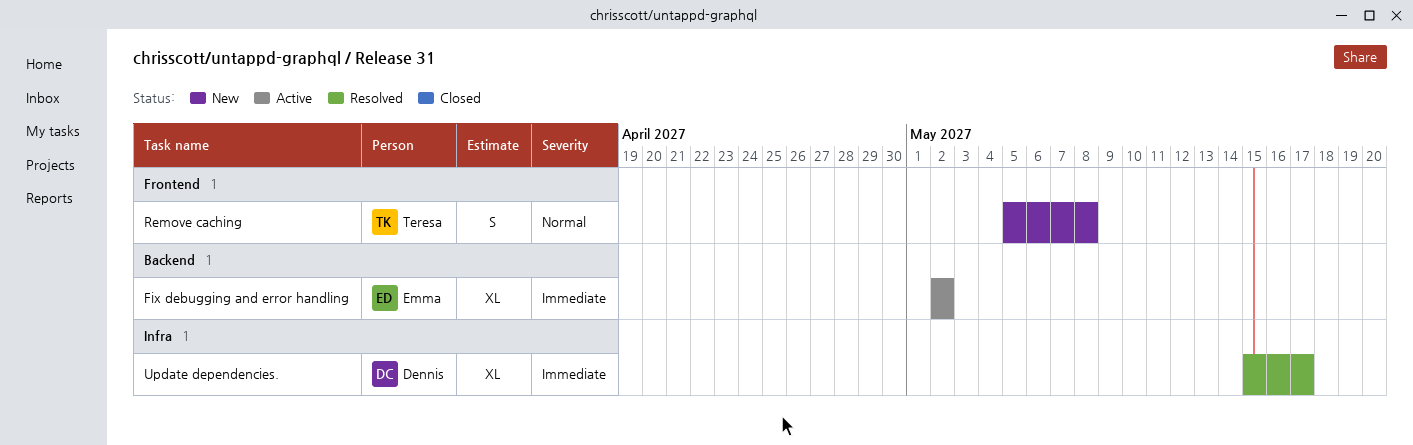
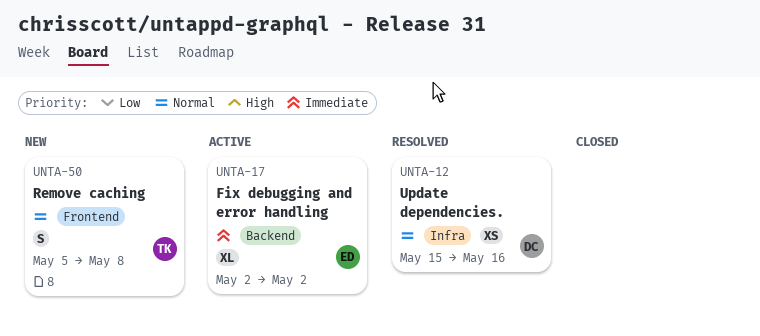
Update dependencies., priority: Immediate -> Normal
Update dependencies., estimate: XL -> XS
Update dependencies., due: May 17 -> May 16

